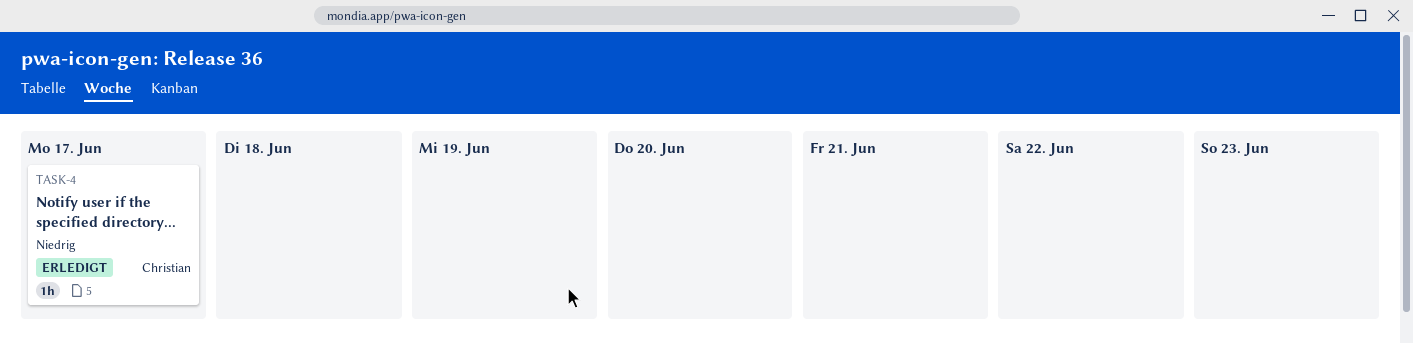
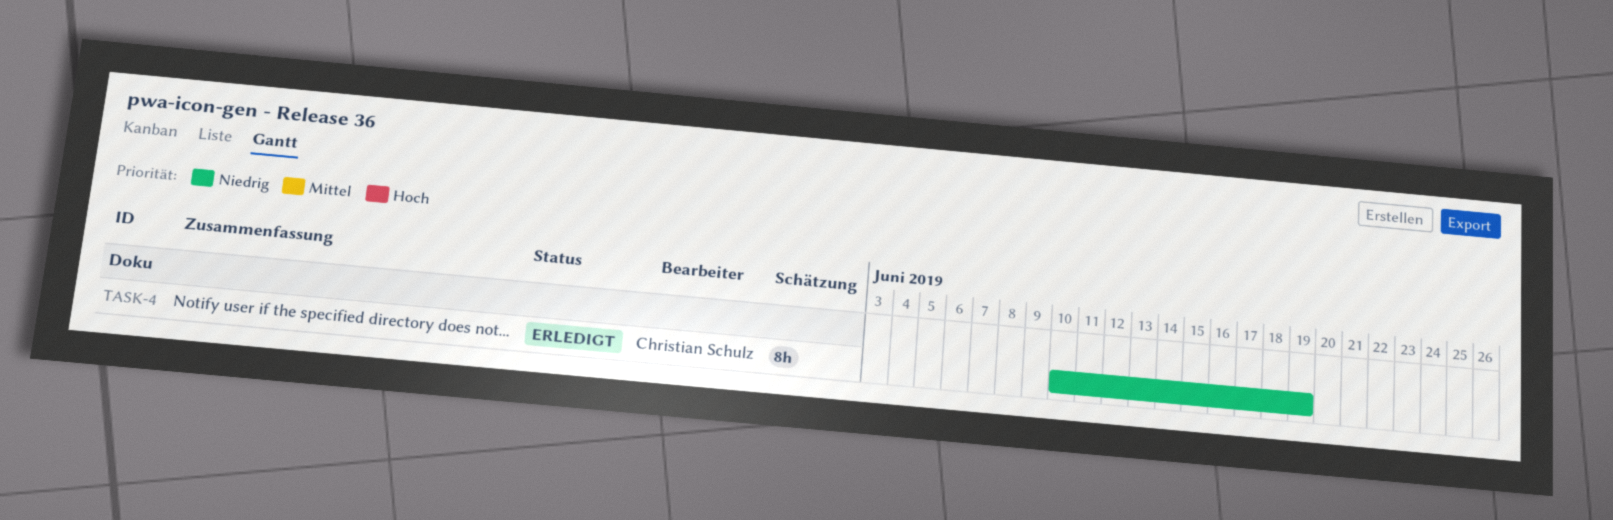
TASK-4, estimate: 1h -> 8h
TASK-4, due: Jun 17 -> Jun 19

